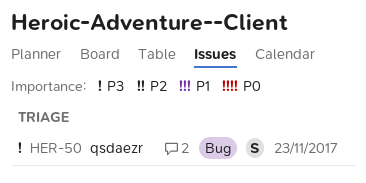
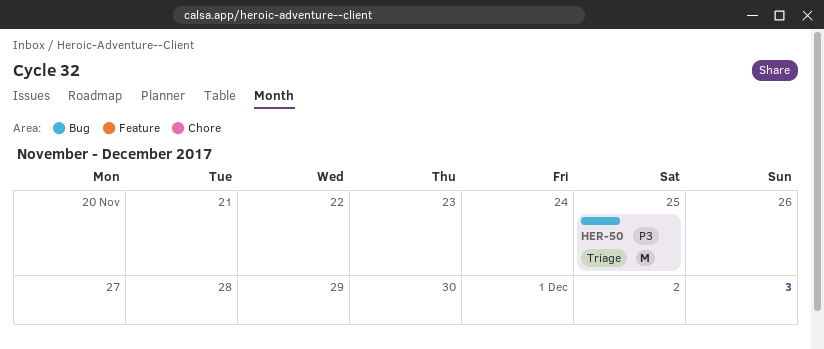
HER-50, estimate: S -> M
HER-50, due: Nov 23 -> Nov 25

